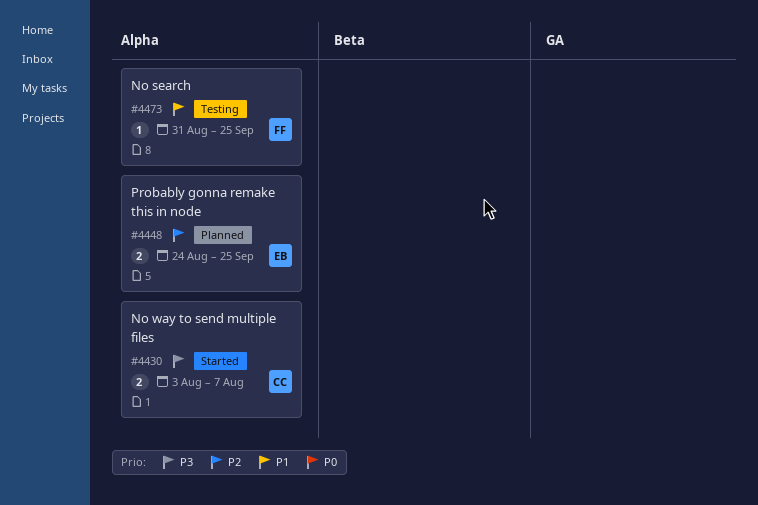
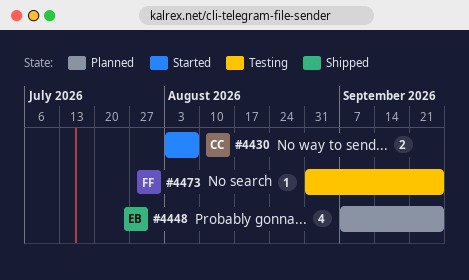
#4448, estimate: 2 -> 4
#4448, start: Aug 24 -> Sep 7

